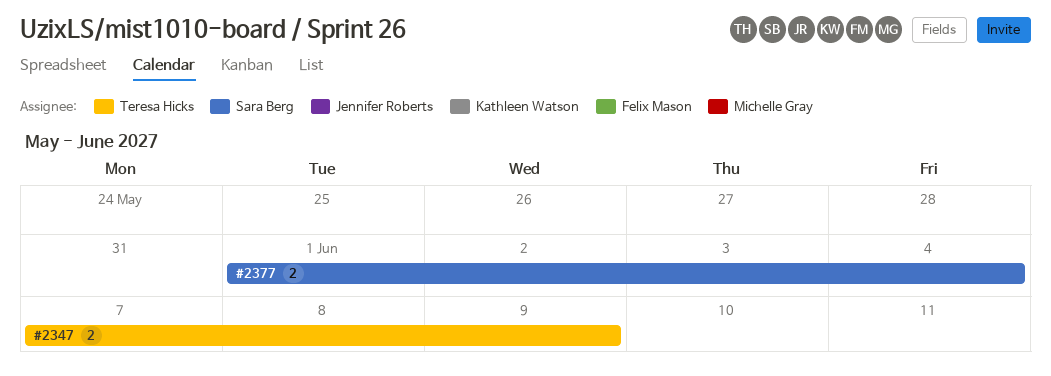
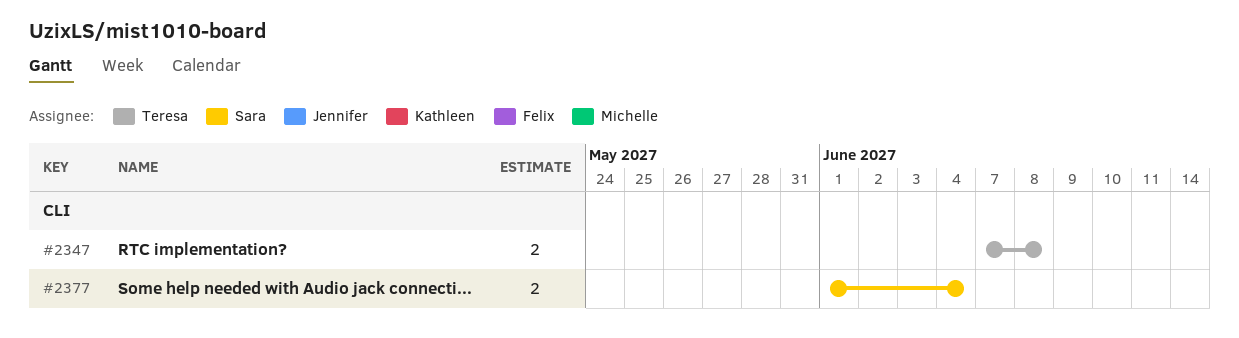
#2347, due: Jun 9 -> Jun 8

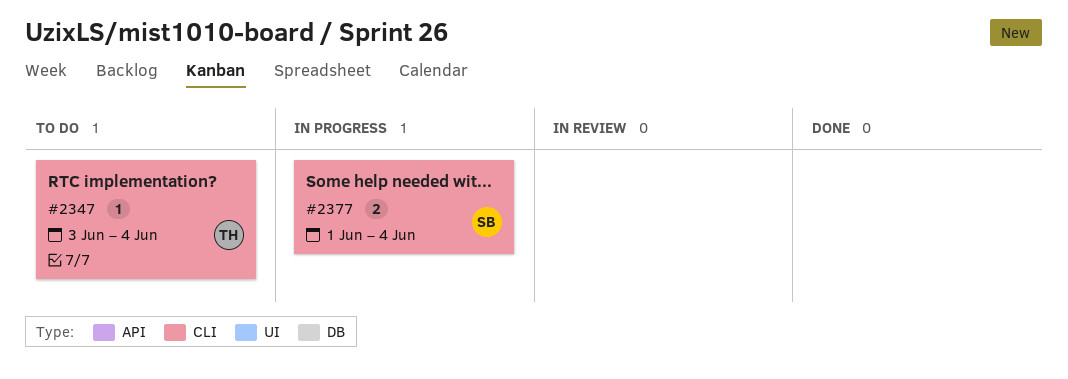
#2347, estimate: 2 -> 1
#2347, start: Jun 7 -> Jun 3
#2347, due: Jun 8 -> Jun 4

